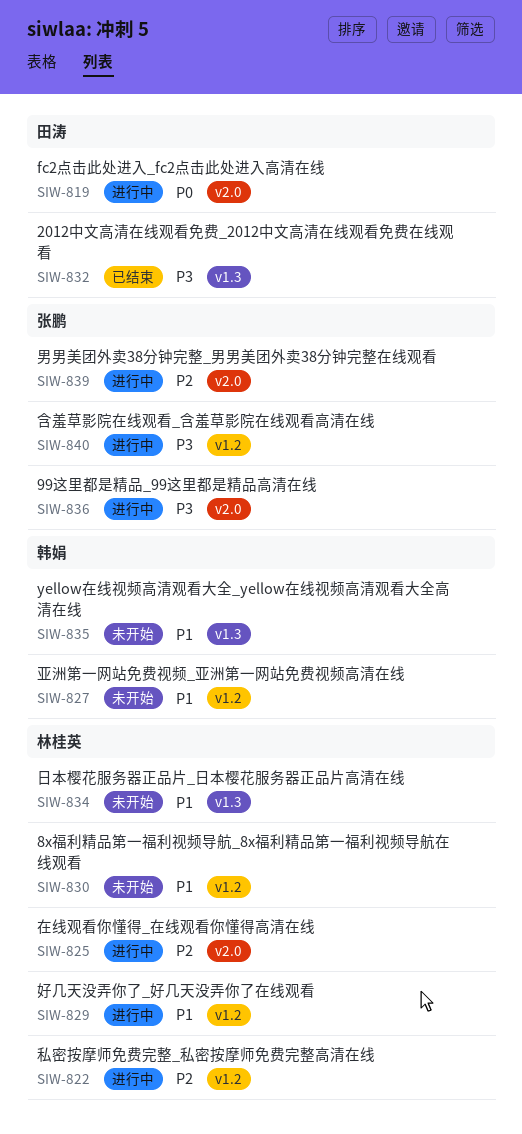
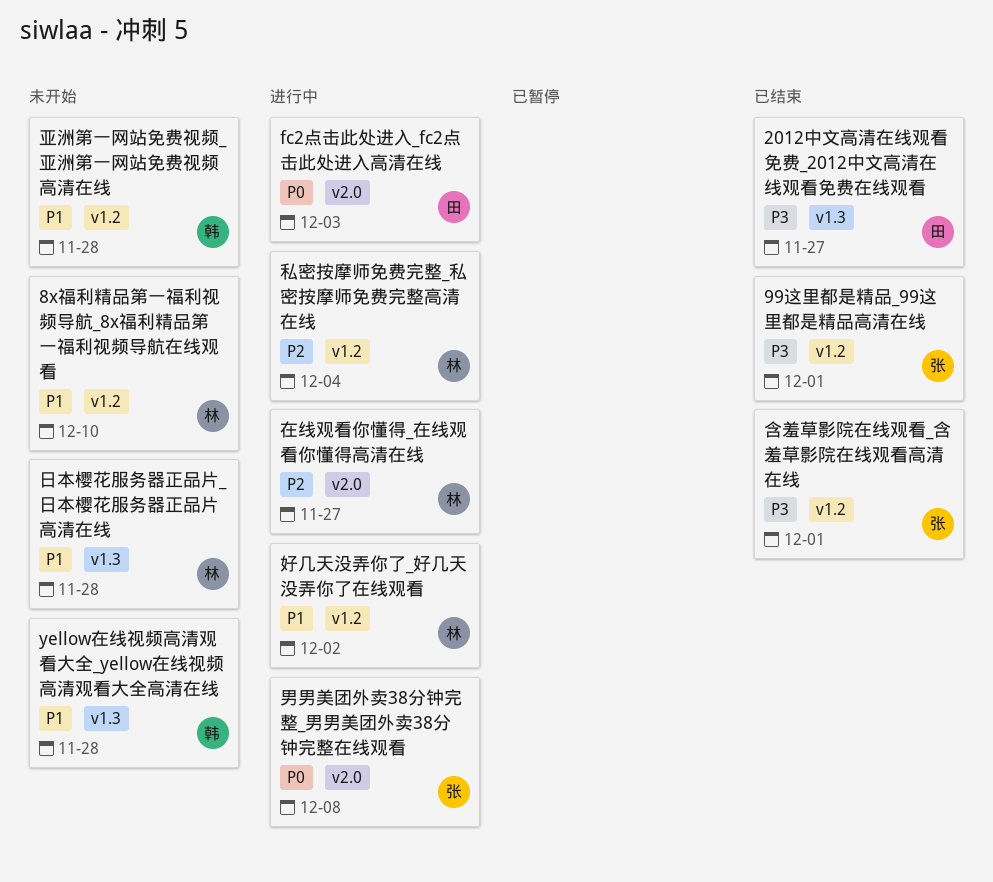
99这里都是精品_99这里都是精品高清在线, status: 进行中 -> 已结束
99这里都是精品_99这里都是精品高清在线, label: v2.0 -> v1.2
含羞草影院在线观看_含羞草影院在线观看高清在线, status: 进行中 -> 已结束
男男美团外卖38分钟完整_男男美团外卖38分钟完整在线观看, priority: P2 -> P0

